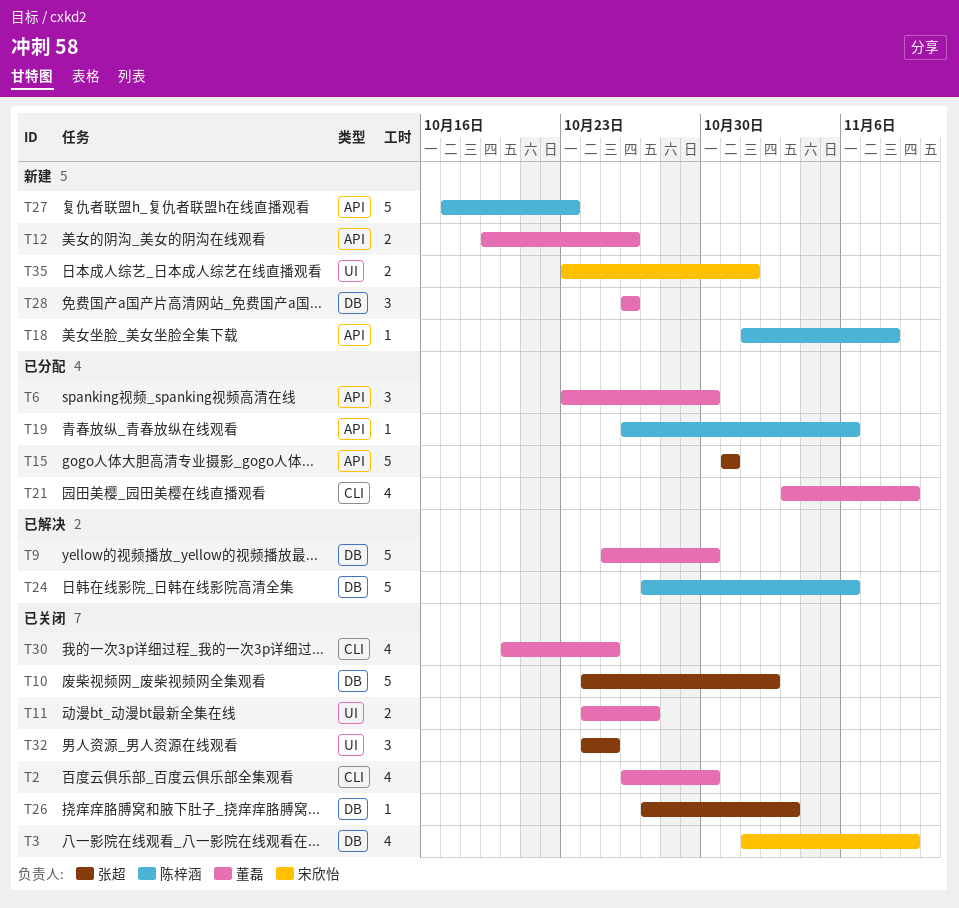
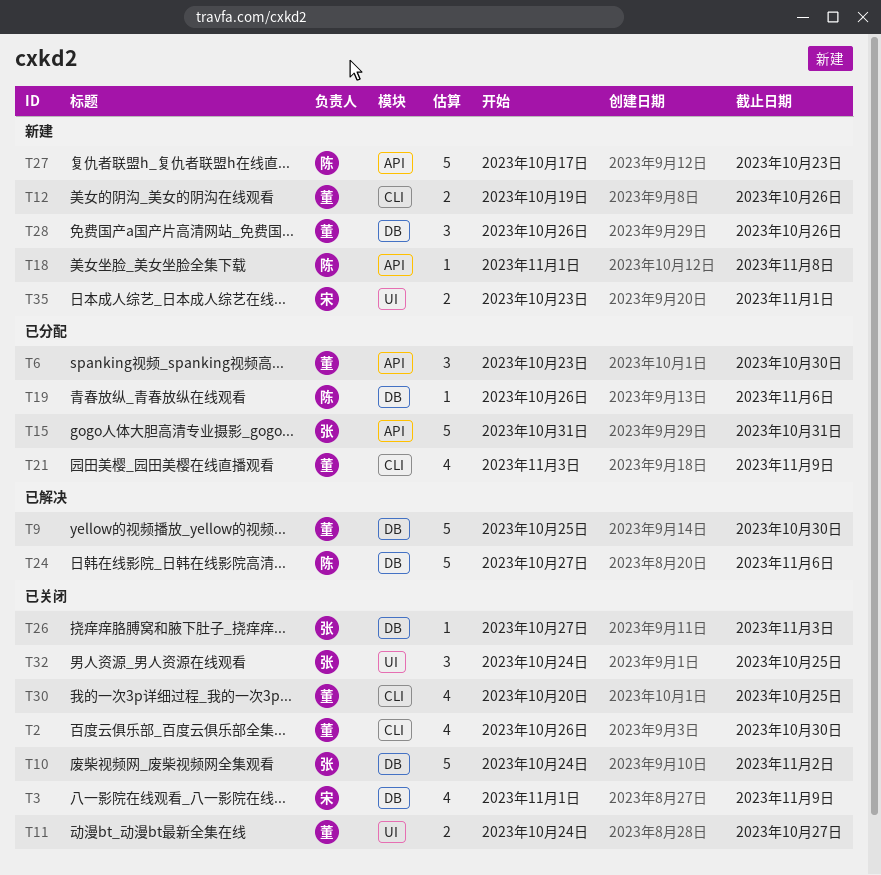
T12, label: API -> CLI
T19, label: API -> DB

